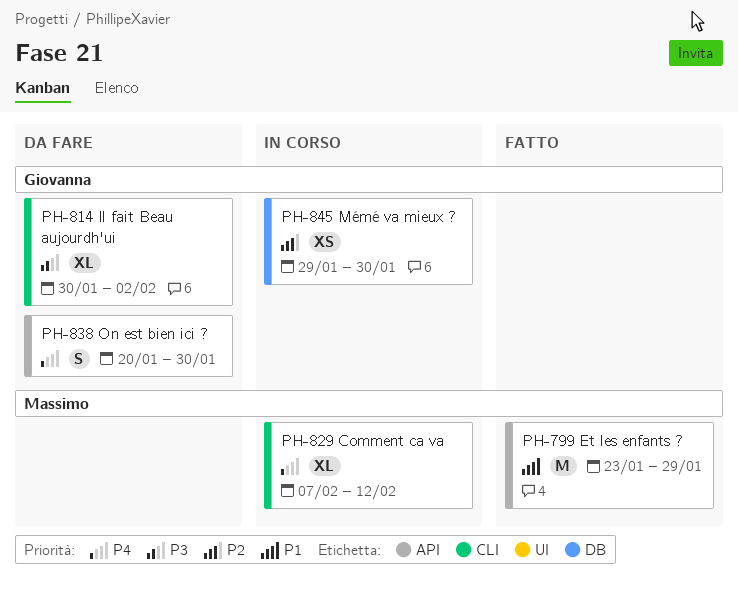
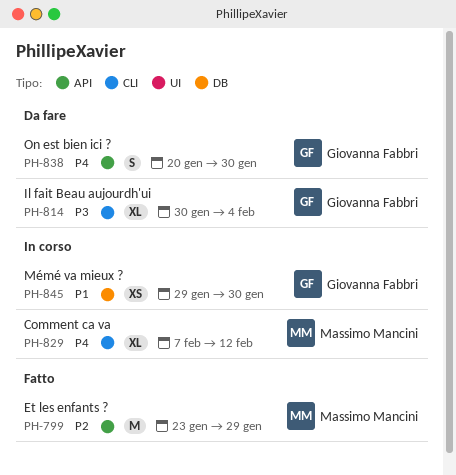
PH-799, priority: P1 -> P2
PH-814, due: Feb 2 -> Feb 4
PH-845, priority: P2 -> P1

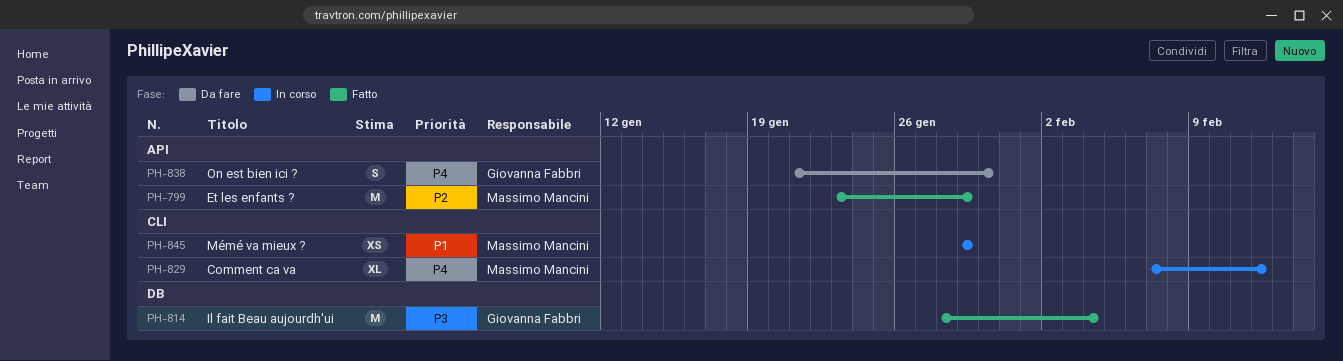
PH-814, status: Da fare -> Fatto
PH-814, label: CLI -> DB
PH-814, estimate: XL -> M
PH-814, start: Jan 30 -> Jan 28
PH-838, start: Jan 20 -> Jan 21
PH-845, owner: Giovanna Fabbri -> Massimo Mancini
PH-845, label: DB -> CLI
PH-845, due: Jan 30 -> Jan 29

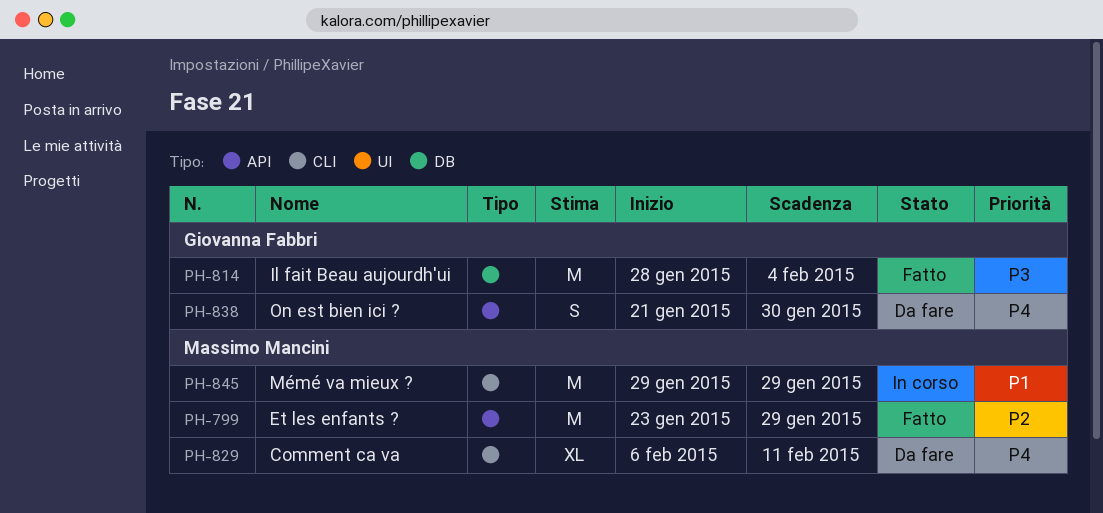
PH-829, status: In corso -> Da fare
PH-829, start: Feb 7 -> Feb 6
PH-829, due: Feb 12 -> Feb 11
PH-845, estimate: XS -> M

